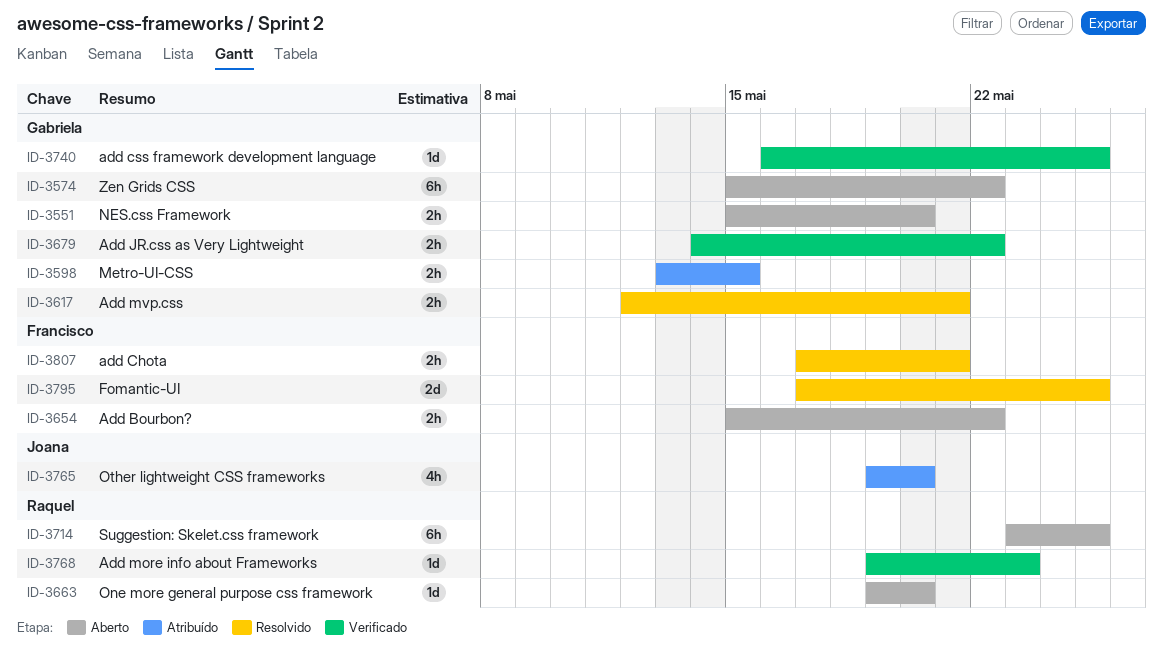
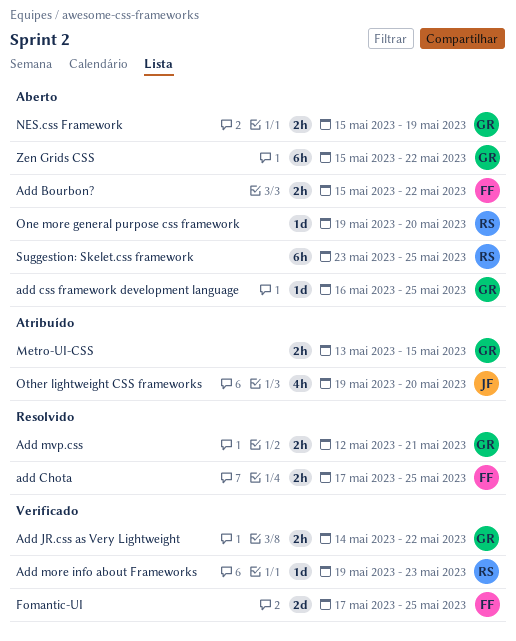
add Chota, due: May 21 -> May 25
add css framework development language, status: Verificado -> Aberto
Fomantic-UI, status: Resolvido -> Verificado
NES.css Framework, due: May 20 -> May 19

